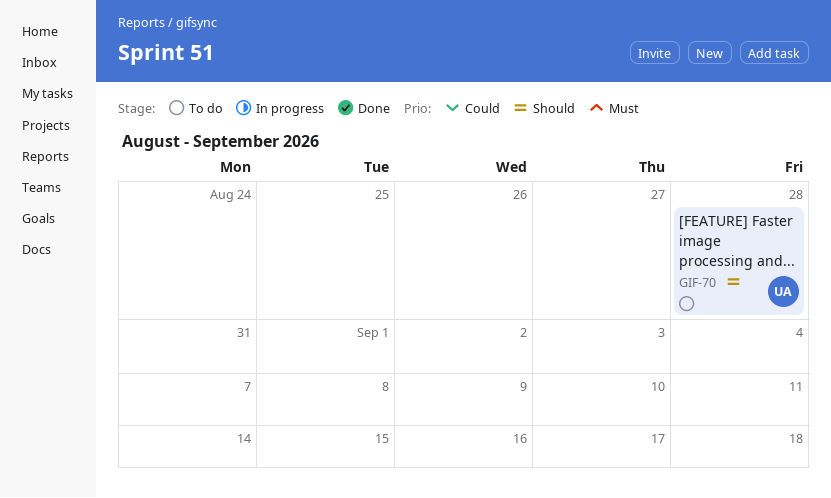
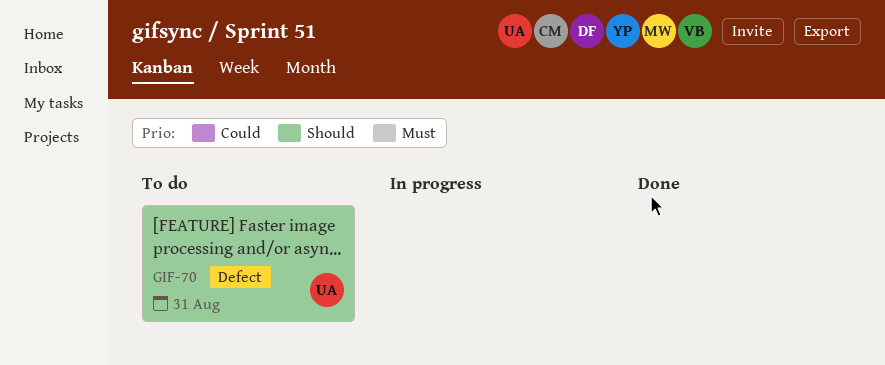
GIF-70, due: Aug 28 -> Aug 31

